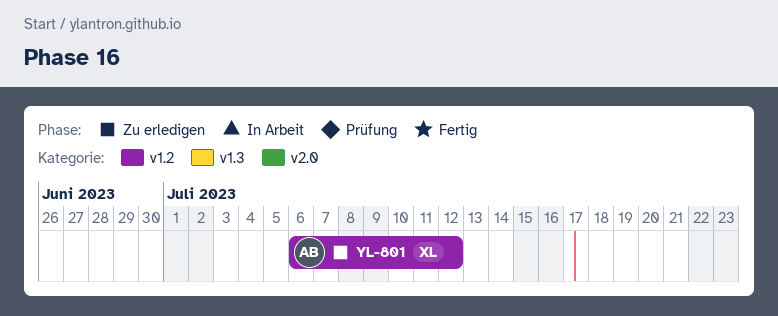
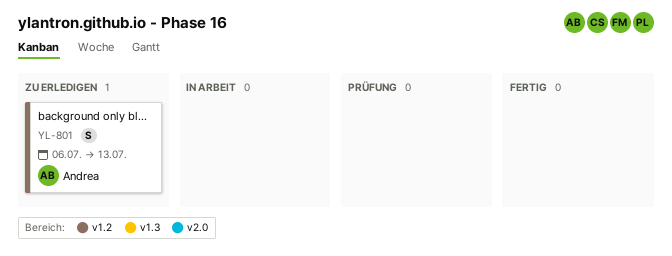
YL-801, estimate: XL -> S
YL-801, due: Jul 12 -> Jul 13

